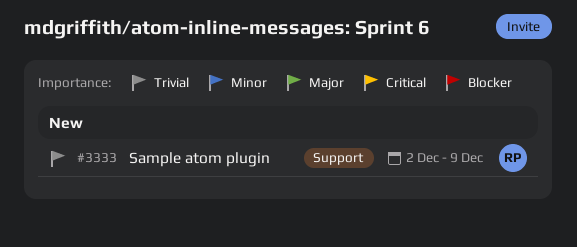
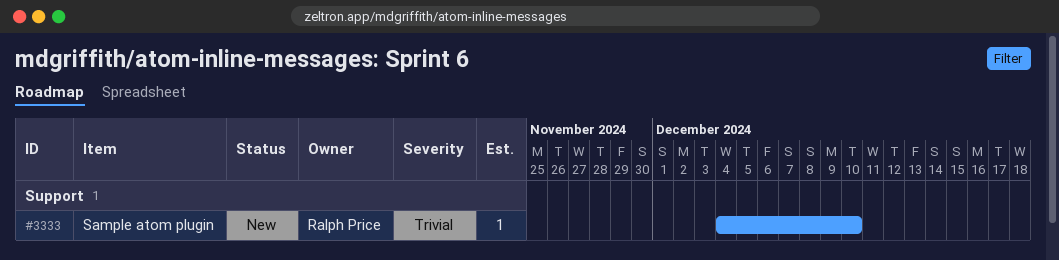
#3333, start: Dec 2 -> Dec 4
#3333, due: Dec 9 -> Dec 10

